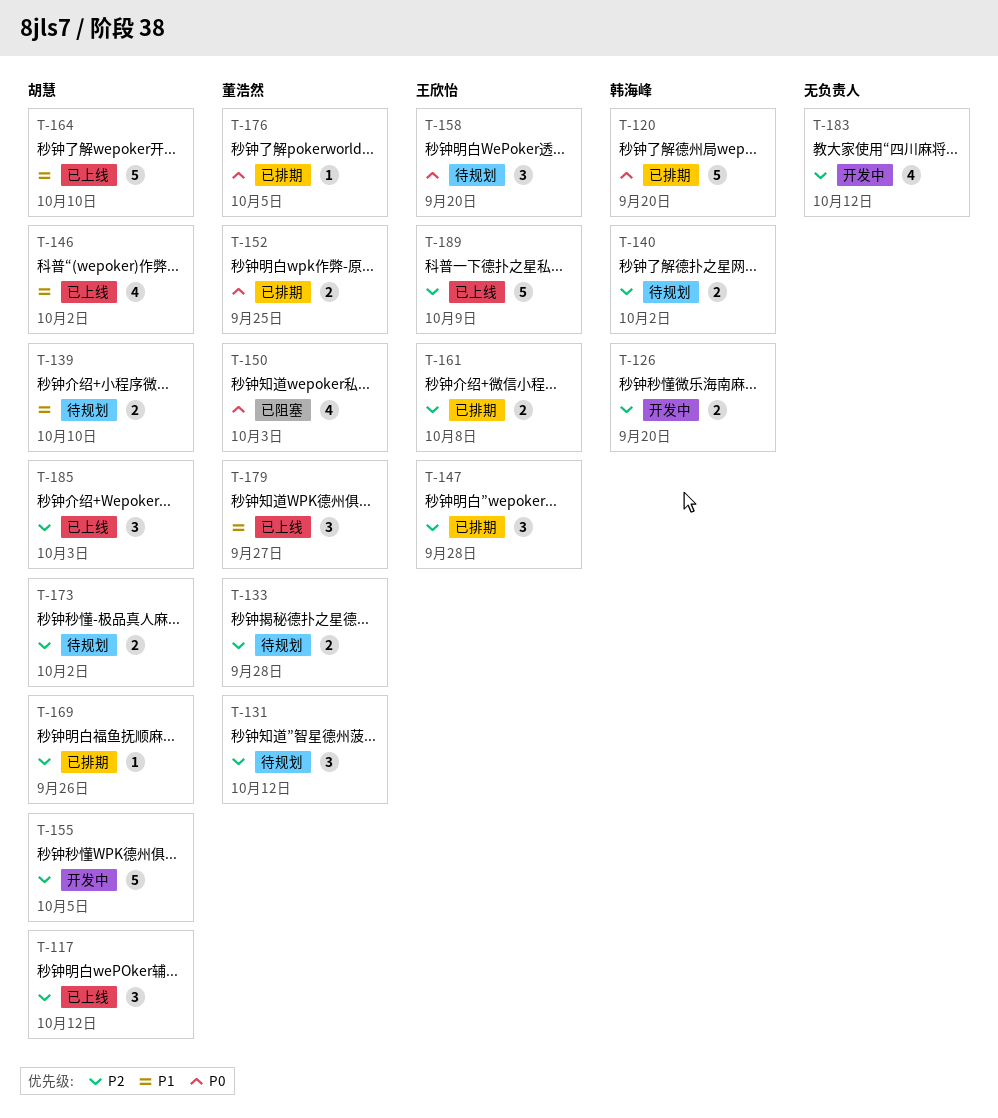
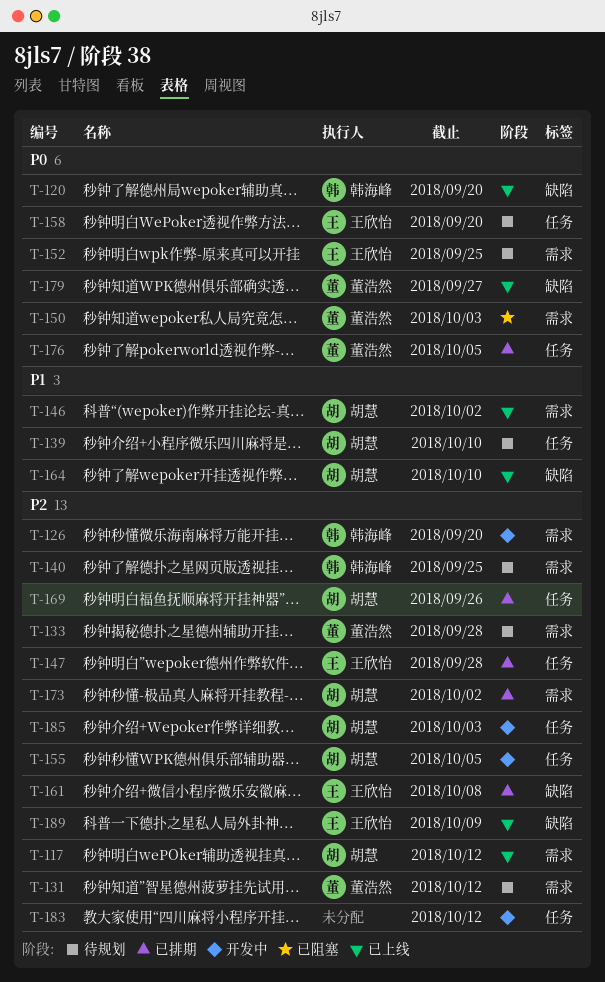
T-120, status: 已排期 -> 已上线
T-140, due: Oct 2 -> Sep 25
T-152, status: 已排期 -> 待规划
T-152, owner: 董浩然 -> 王欣怡
T-173, status: 待规划 -> 已排期
T-179, priority: P1 -> P0
T-185, status: 已上线 -> 开发中

